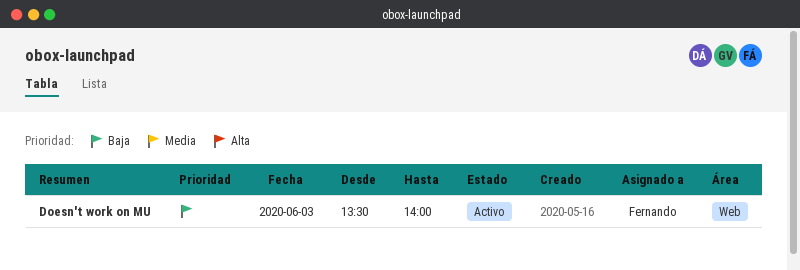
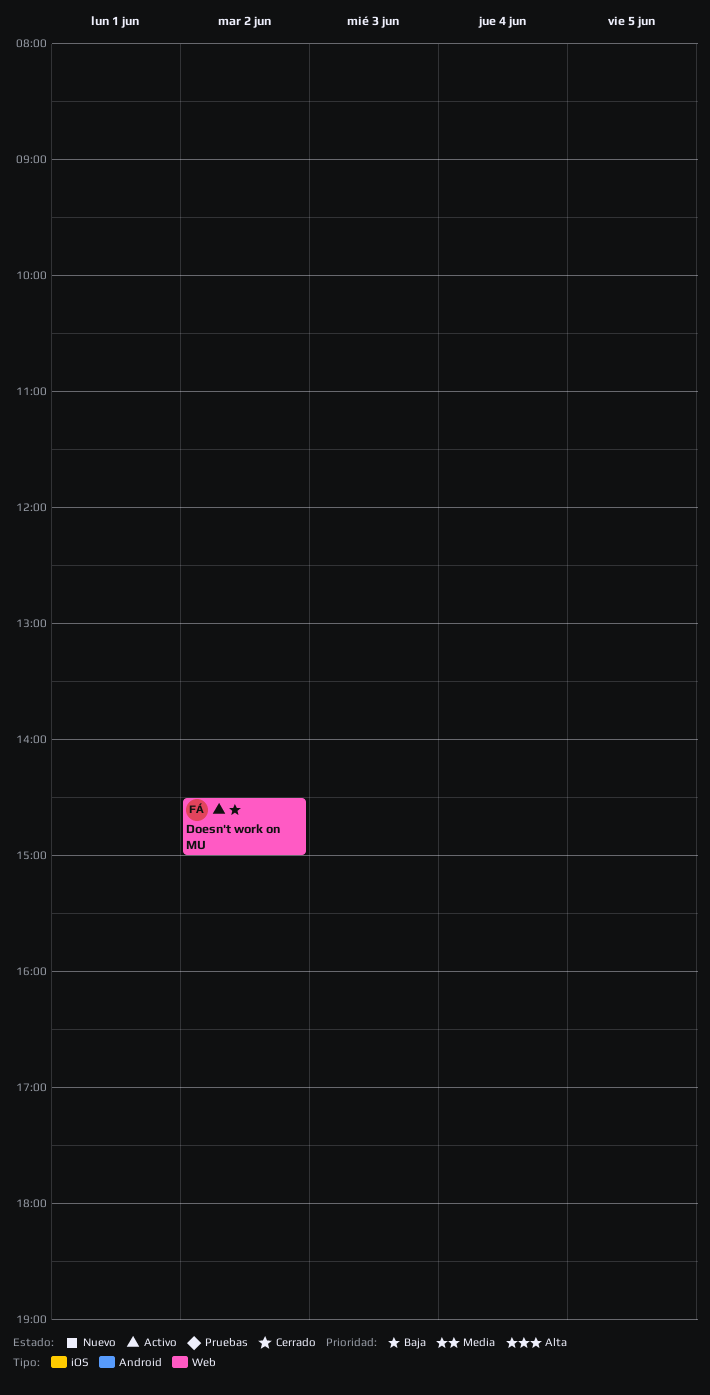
Doesn't work on MU, day: Jun 3 -> Jun 2
Doesn't work on MU, begins: 13:30 -> 14:30
Doesn't work on MU, ends: 14:00 -> 15:00

